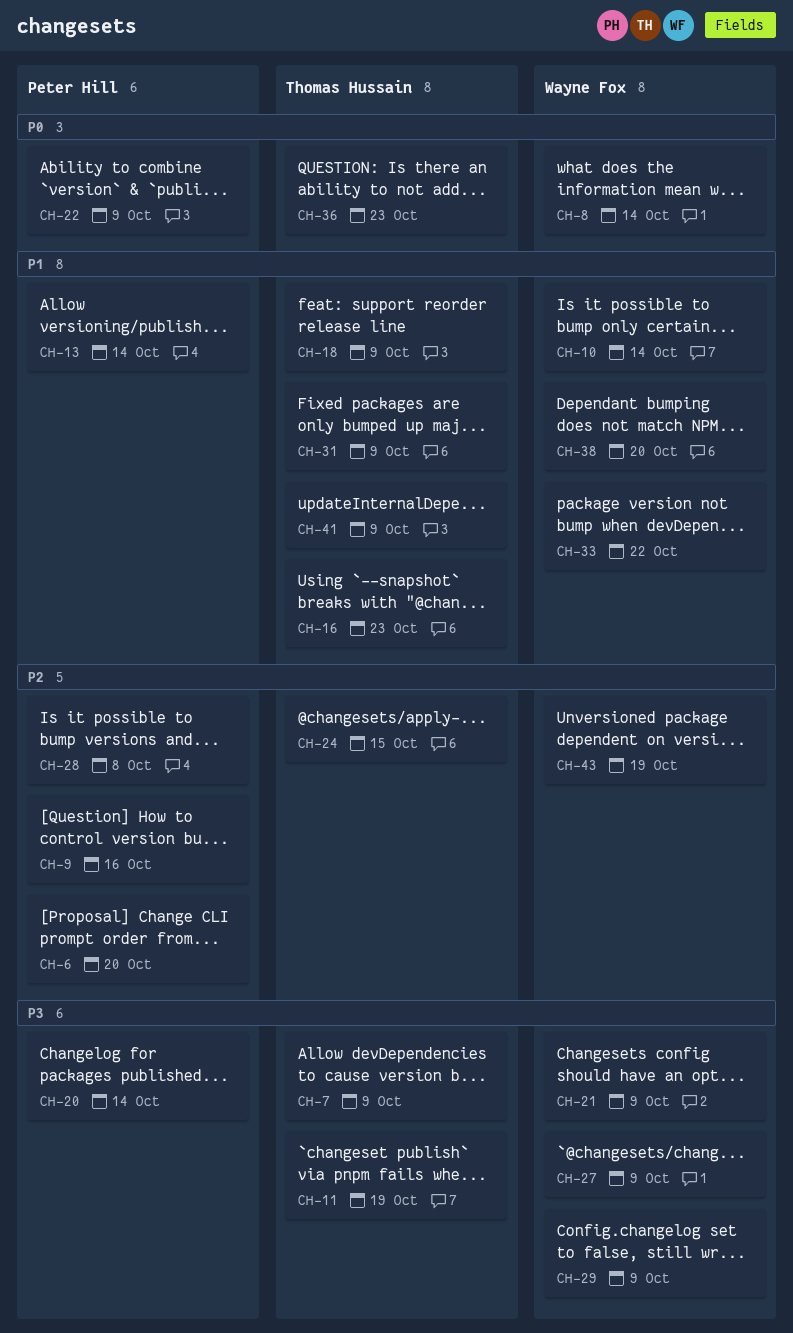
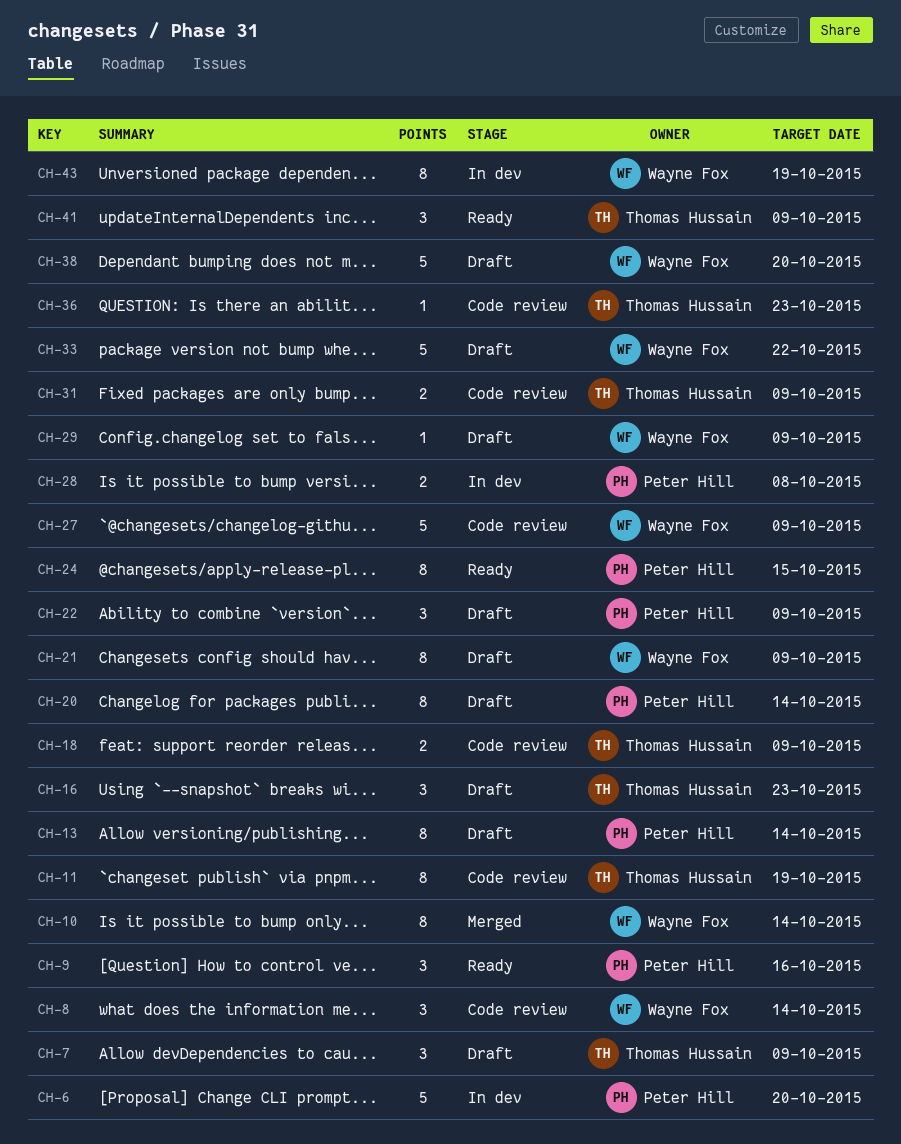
CH-24, owner: Thomas Hussain -> Peter Hill

